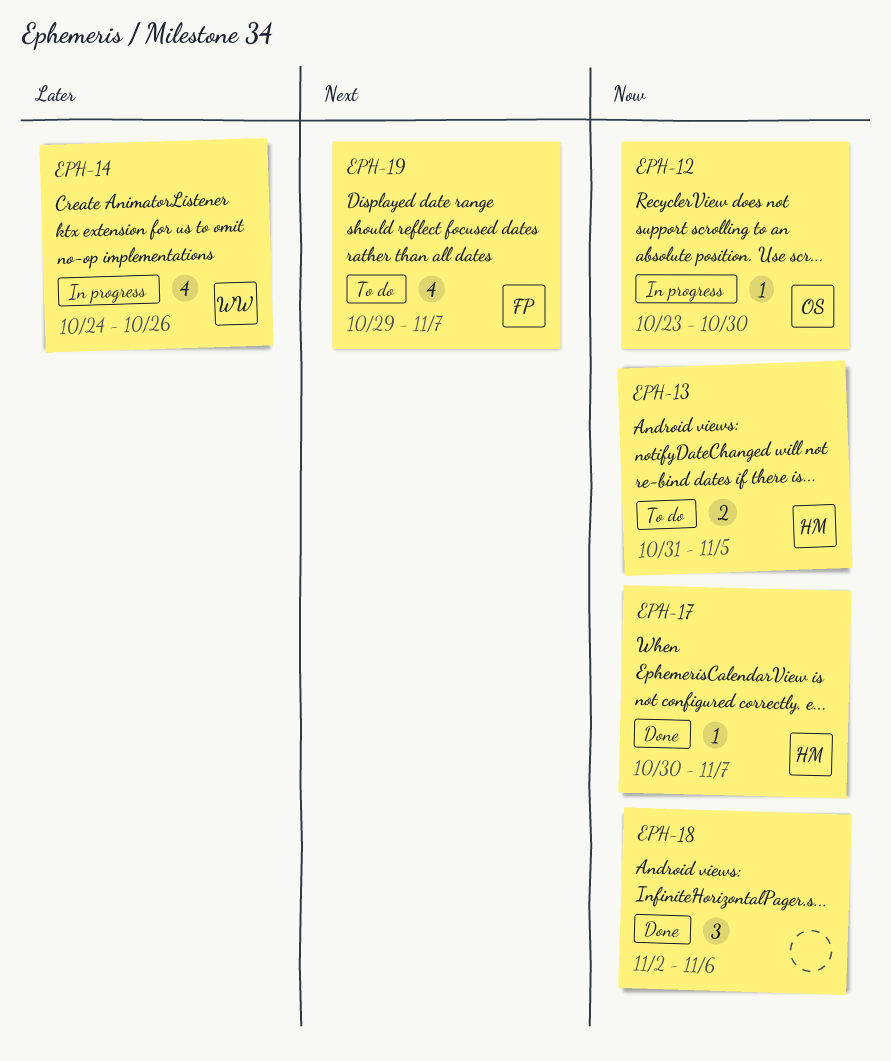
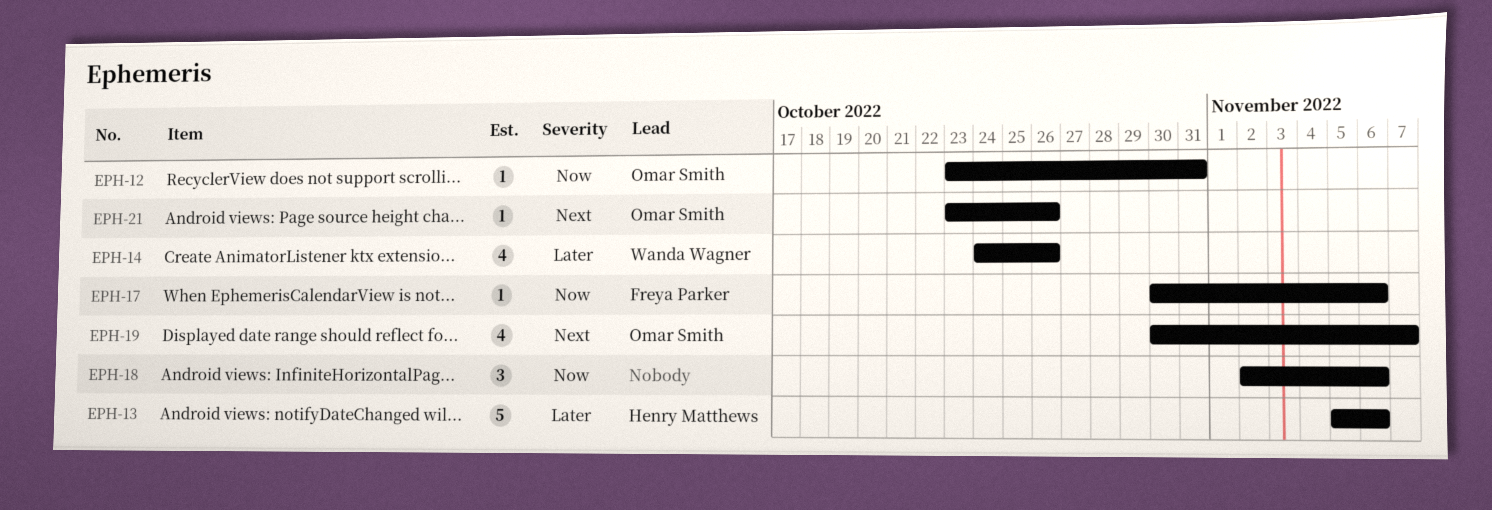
EPH-12, due: Oct 30 -> Oct 31
EPH-13, priority: Now -> Later
EPH-13, estimate: 2 -> 5
EPH-13, start: Oct 31 -> Nov 5
EPH-13, due: Nov 5 -> Nov 6
EPH-17, owner: Henry Matthews -> Freya Parker
EPH-17, due: Nov 7 -> Nov 6
EPH-19, owner: Freya Parker -> Omar Smith
EPH-19, start: Oct 29 -> Oct 30
EPH-21: none -> present

